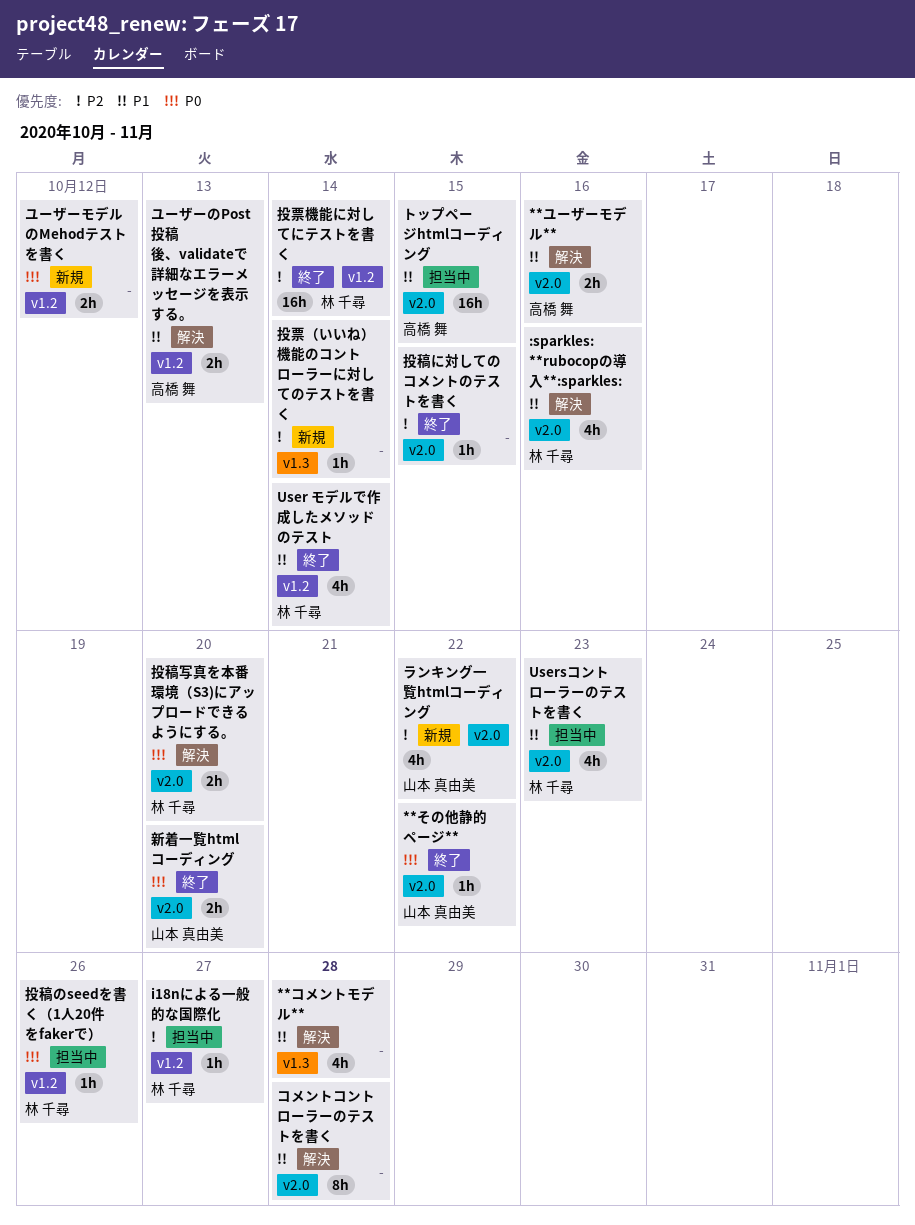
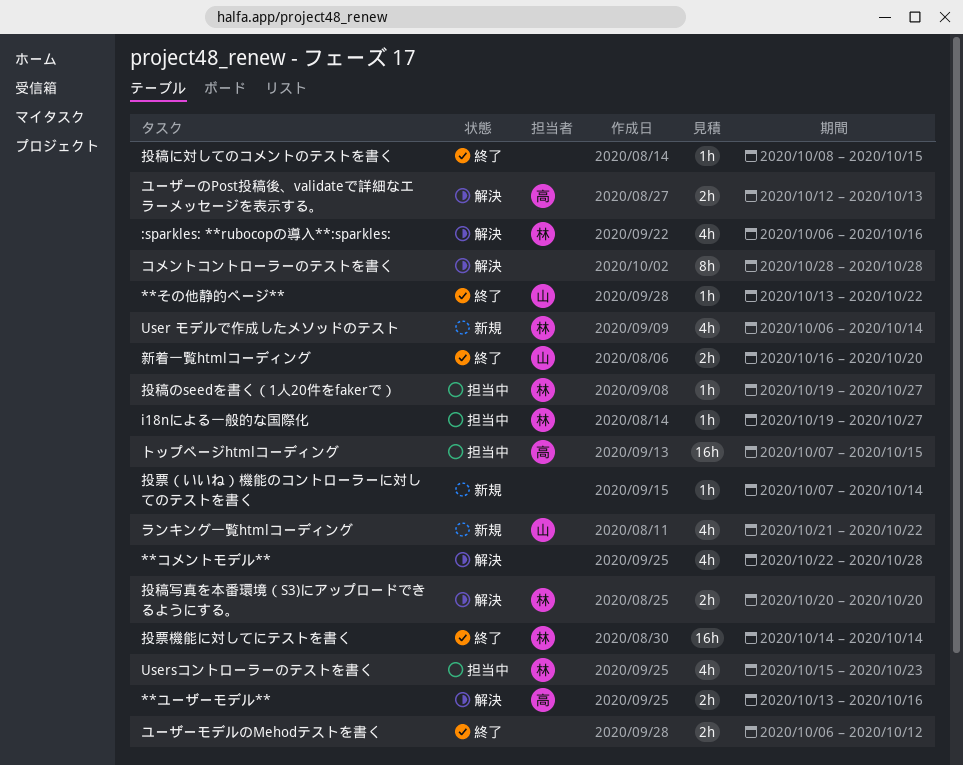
User モデルで作成したメソッドのテスト, status: 終了 -> 新規
ユーザーモデルのMehodテストを書く, status: 新規 -> 終了
投稿のseedを書く（1人20件をfakerで）, due: Oct 26 -> Oct 27

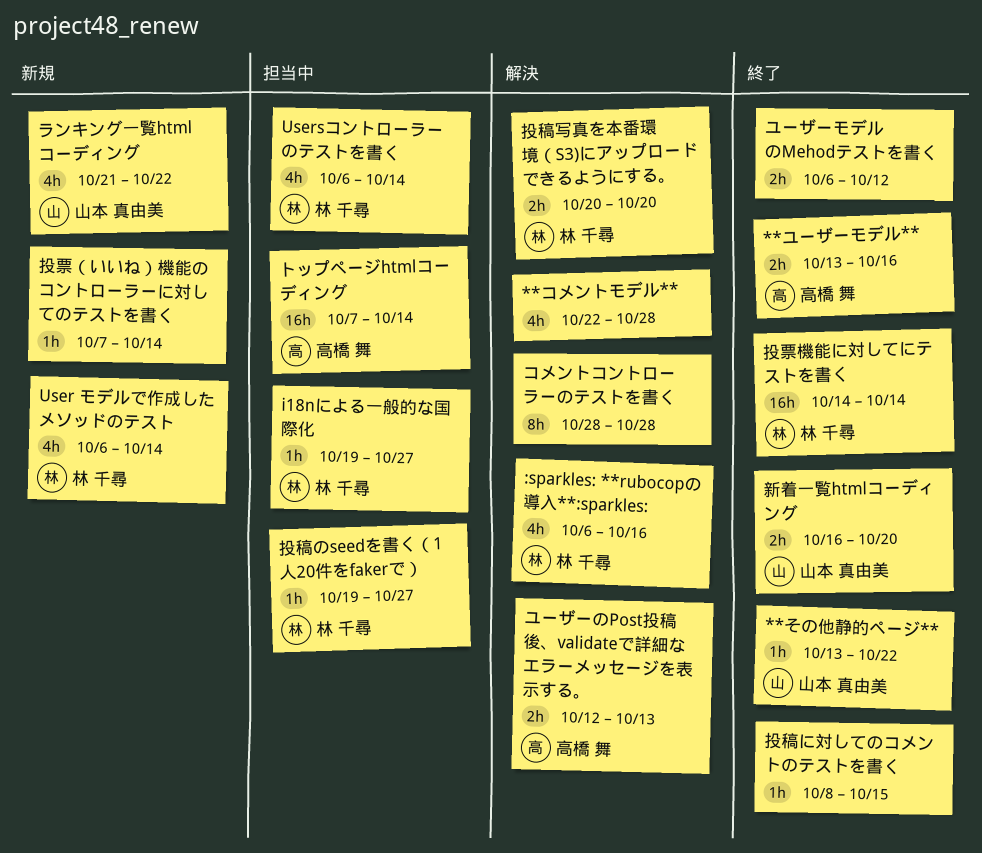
**ユーザーモデル**, status: 解決 -> 終了
Usersコントローラーのテストを書く, start: Oct 15 -> Oct 6
Usersコントローラーのテストを書く, due: Oct 23 -> Oct 14
トップページhtmlコーディング, due: Oct 15 -> Oct 14

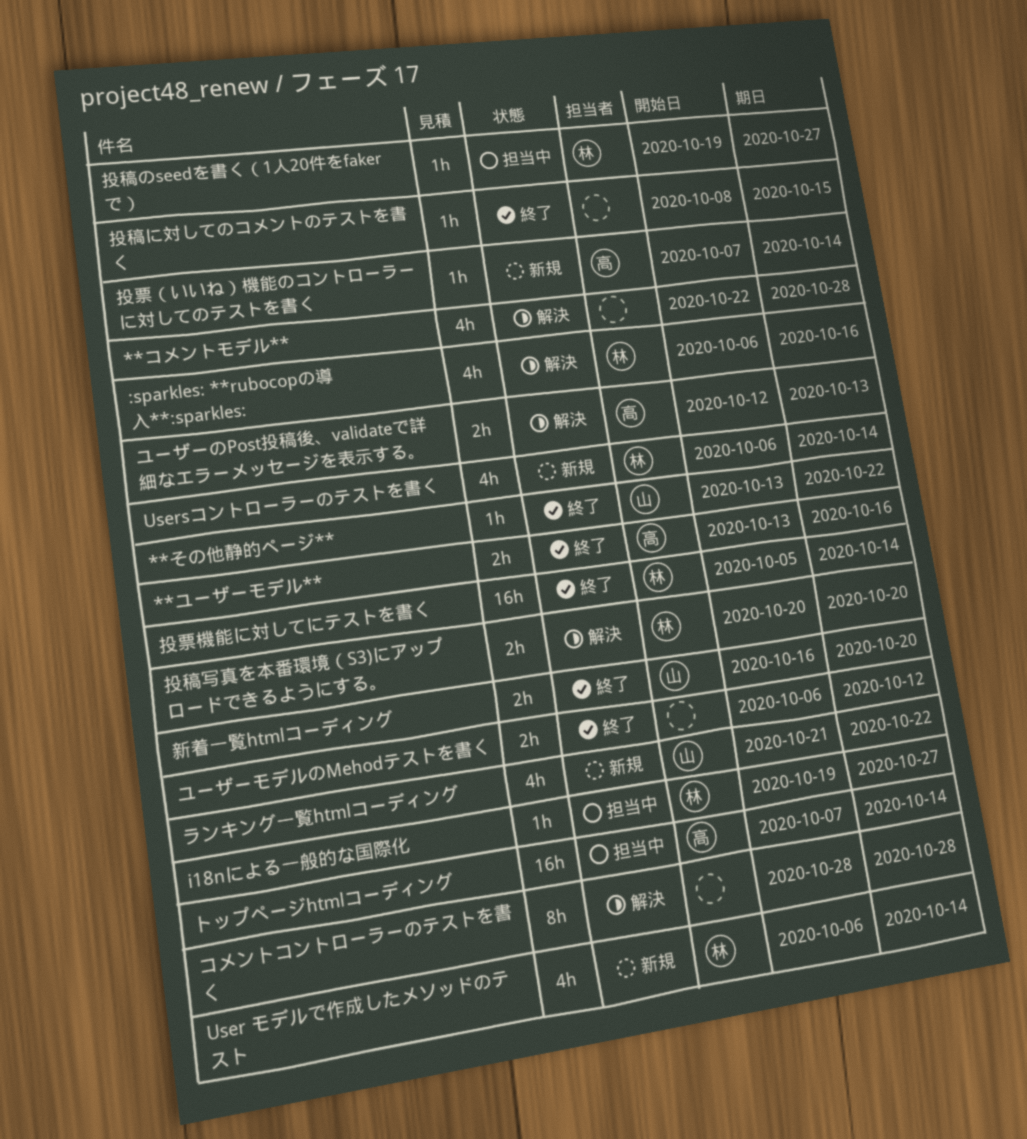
Usersコントローラーのテストを書く, status: 担当中 -> 新規
投票機能に対してにテストを書く, start: Oct 14 -> Oct 5
投票（いいね）機能のコントローラーに対してのテストを書く, owner: none -> 高橋 舞

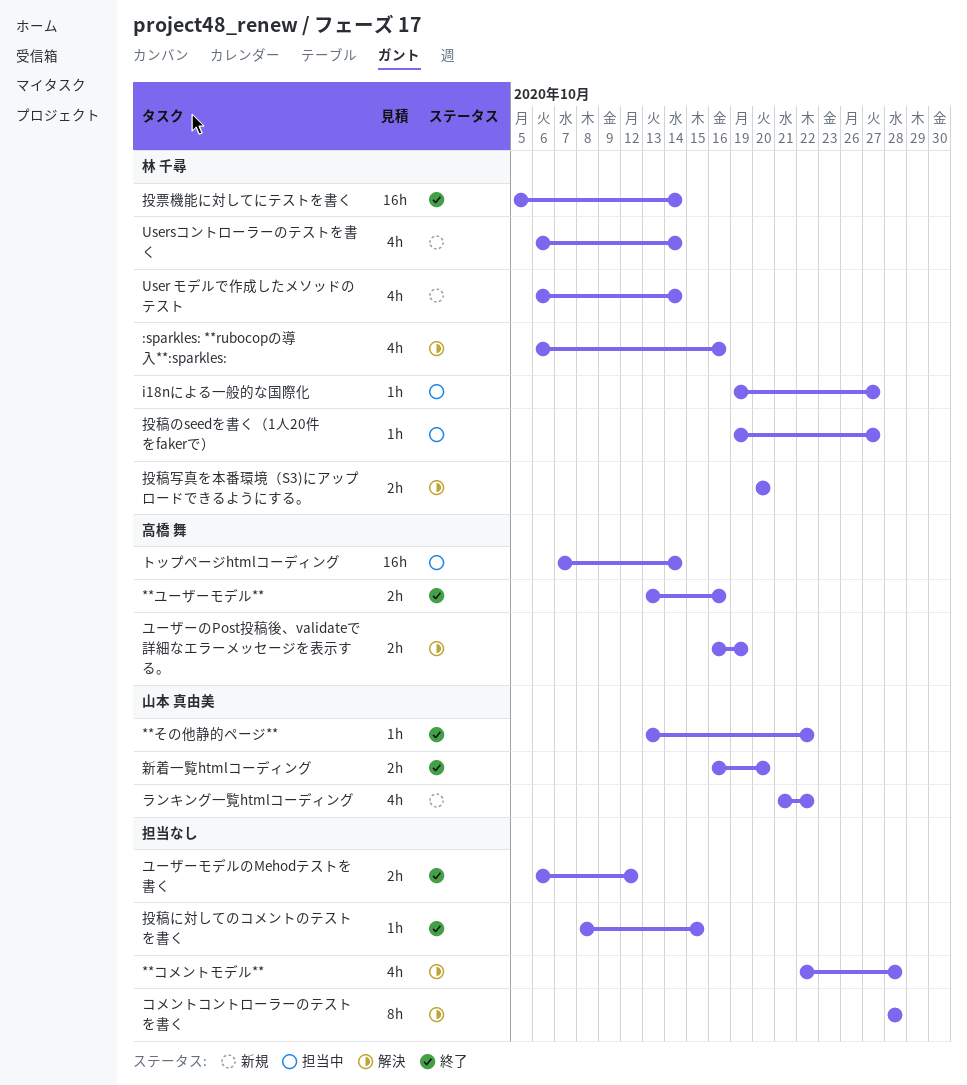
ユーザーのPost投稿後、validateで詳細なエラーメッセージを表示する。, start: Oct 12 -> Oct 16
ユーザーのPost投稿後、validateで詳細なエラーメッセージを表示する。, due: Oct 13 -> Oct 19
投票（いいね）機能のコントローラーに対してのテストを書く: present -> none

